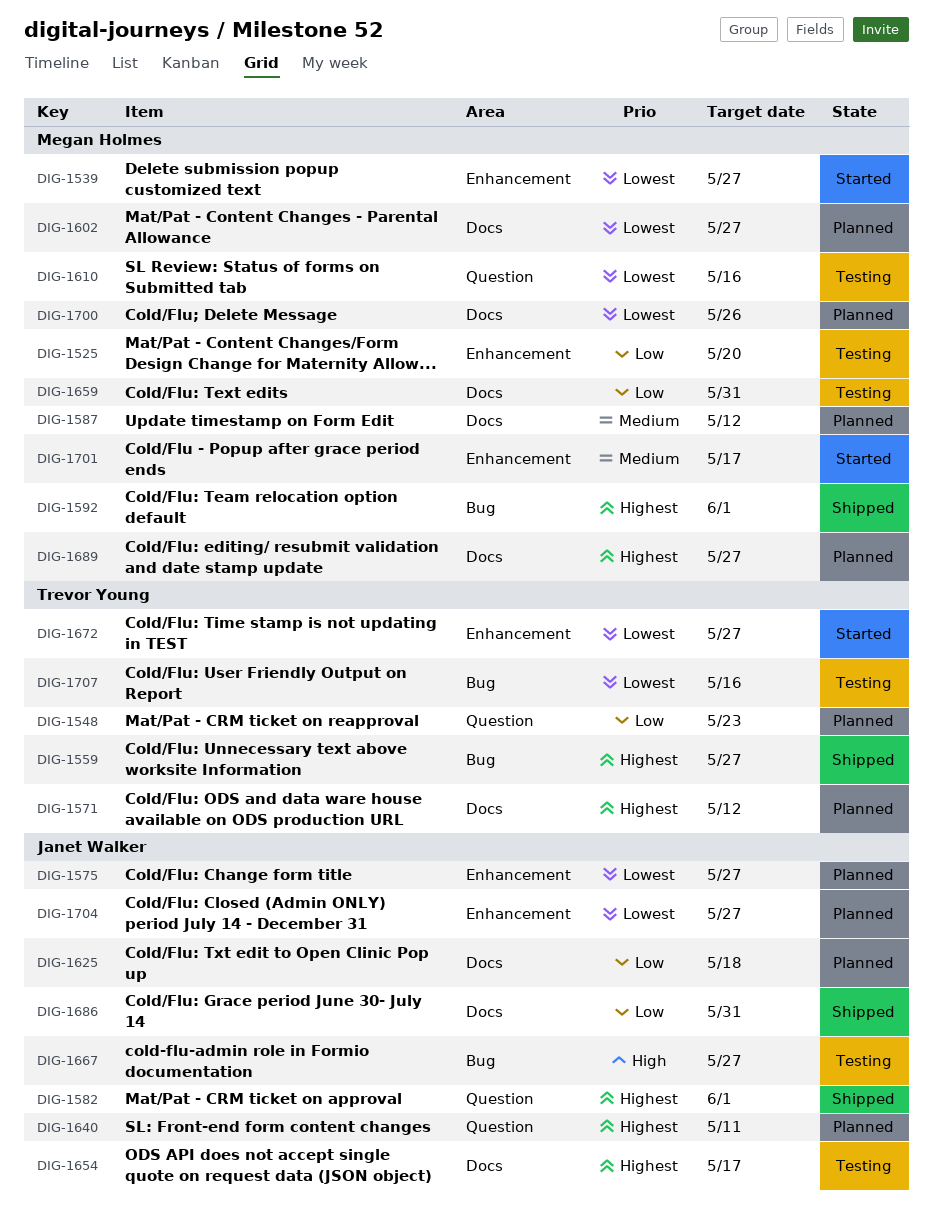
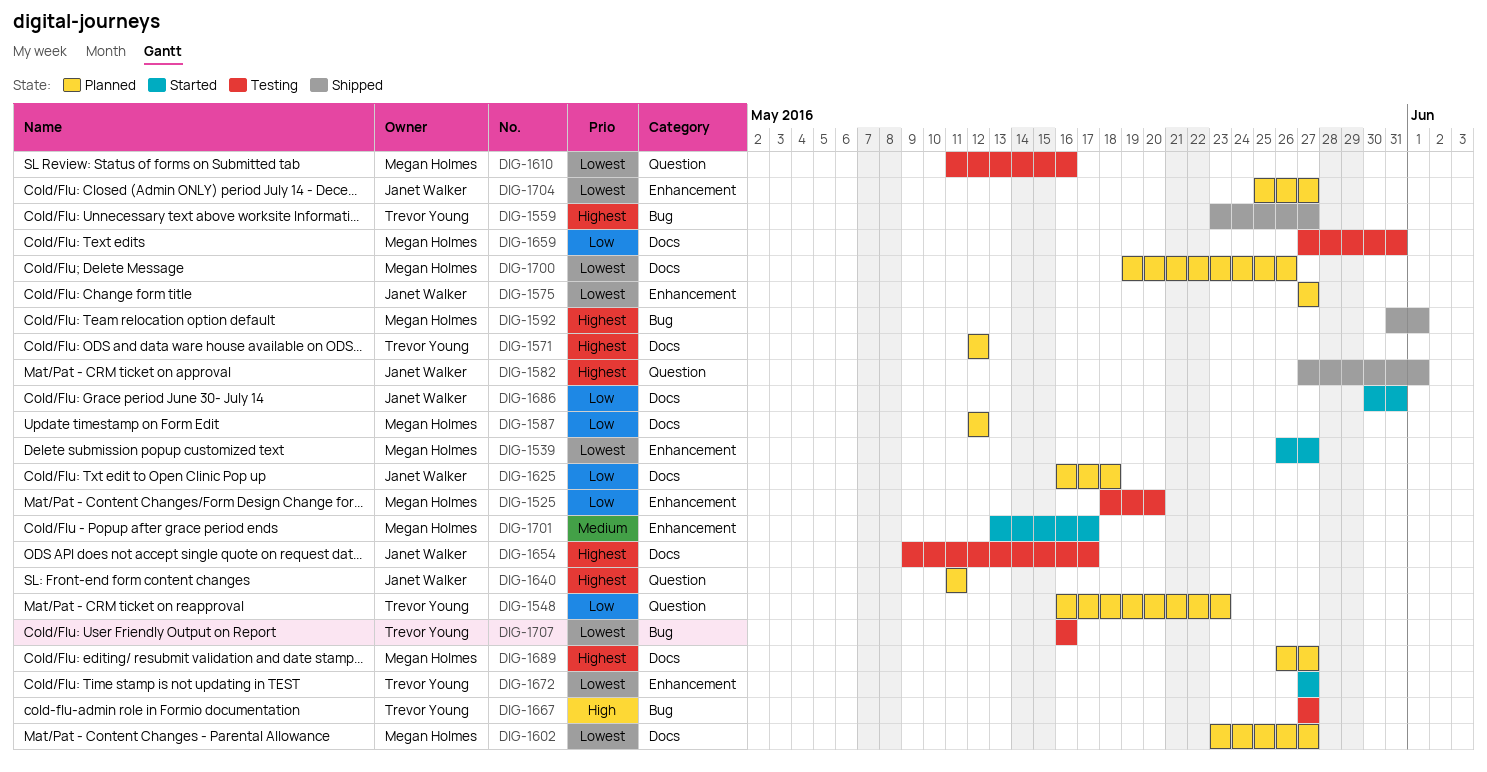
DIG-1587, priority: Medium -> Low
DIG-1667, owner: Janet Walker -> Trevor Young
DIG-1686, status: Shipped -> Started

